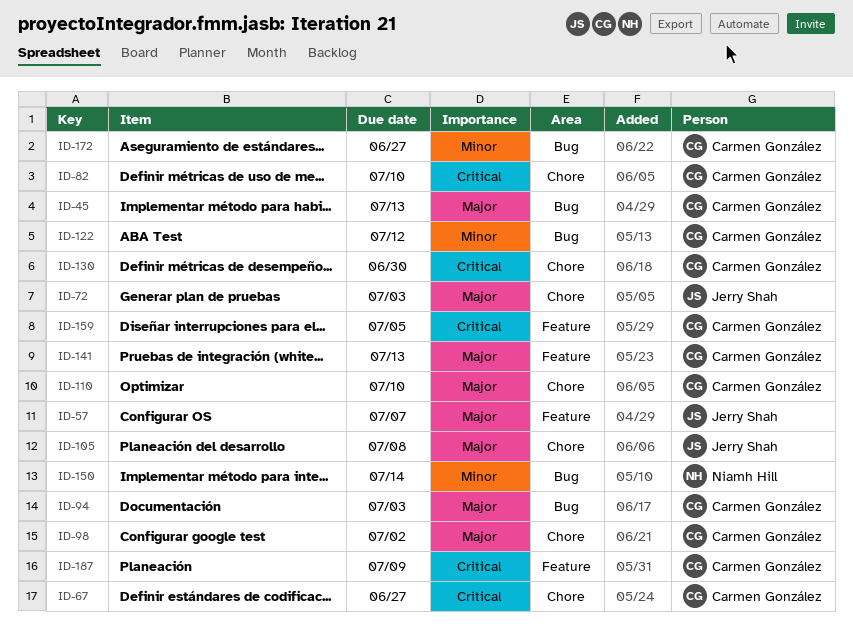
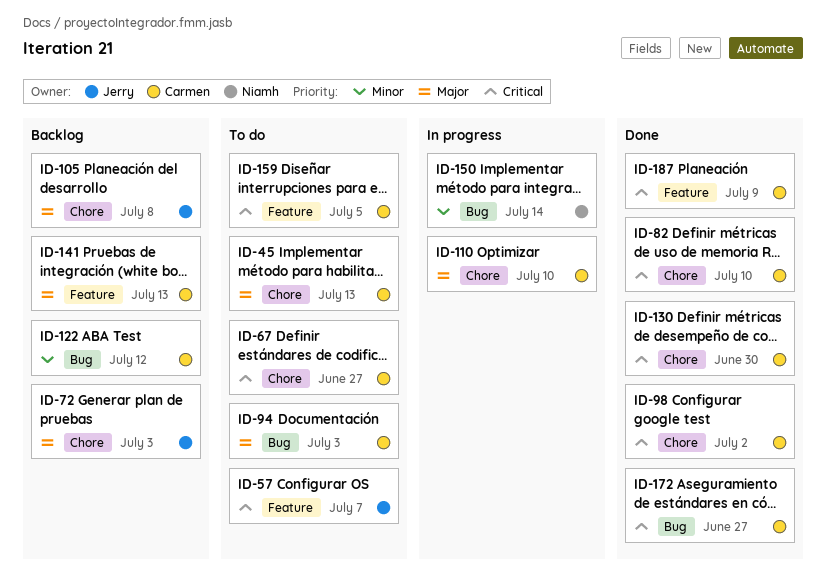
ID-45, label: Bug -> Chore
ID-57, priority: Major -> Critical
ID-98, priority: Major -> Critical
ID-172, priority: Minor -> Critical

